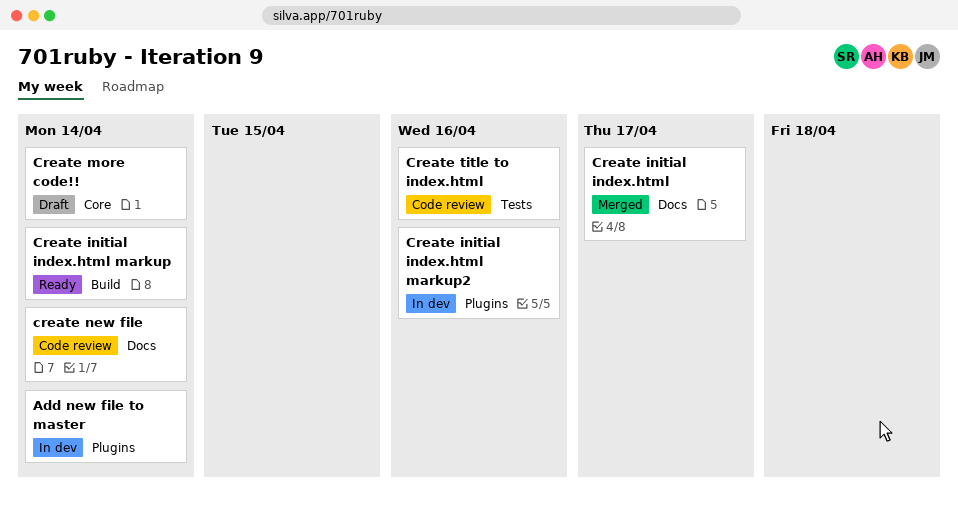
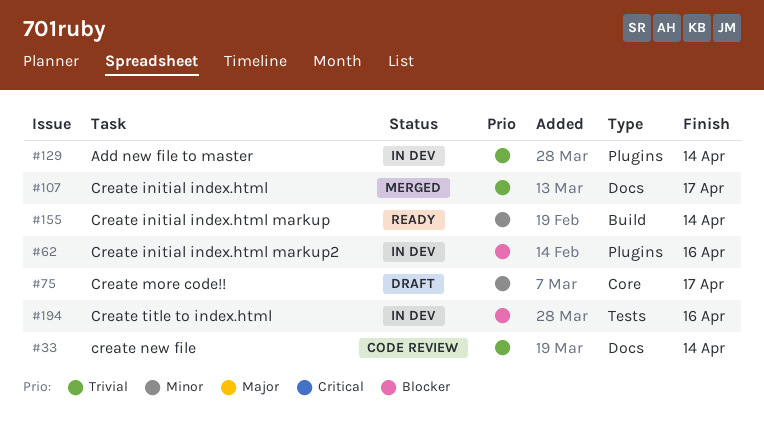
Create more code!!, due: Apr 14 -> Apr 17
Create title to index.html, status: Code review -> In dev

